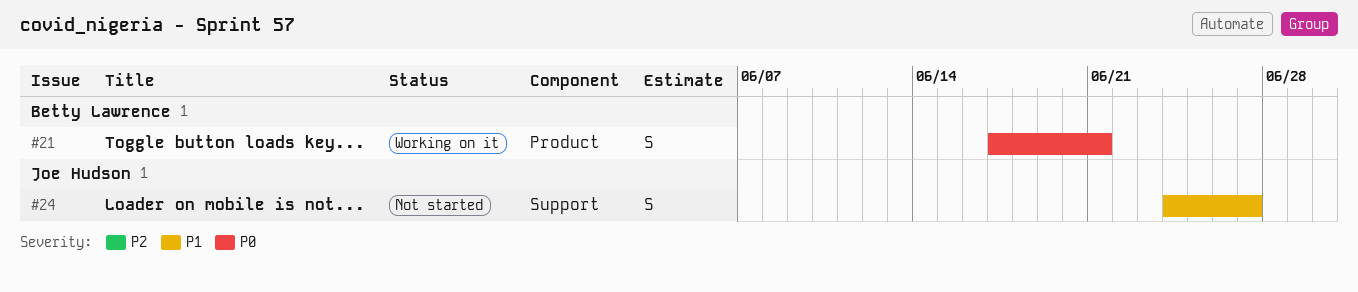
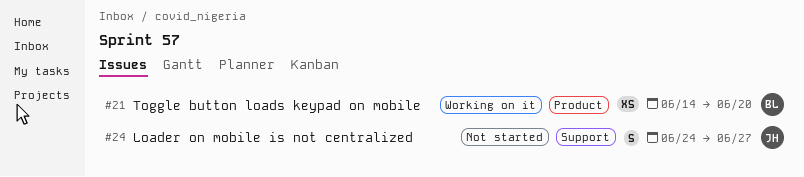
#21, estimate: S -> XS
#21, start: Jun 17 -> Jun 14
#21, due: Jun 21 -> Jun 20

